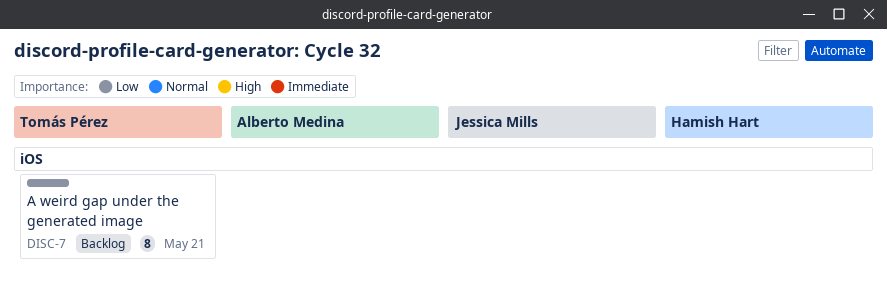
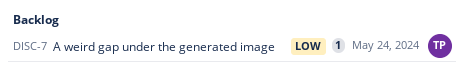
DISC-7, estimate: 8 -> 1
DISC-7, due: May 21 -> May 24

